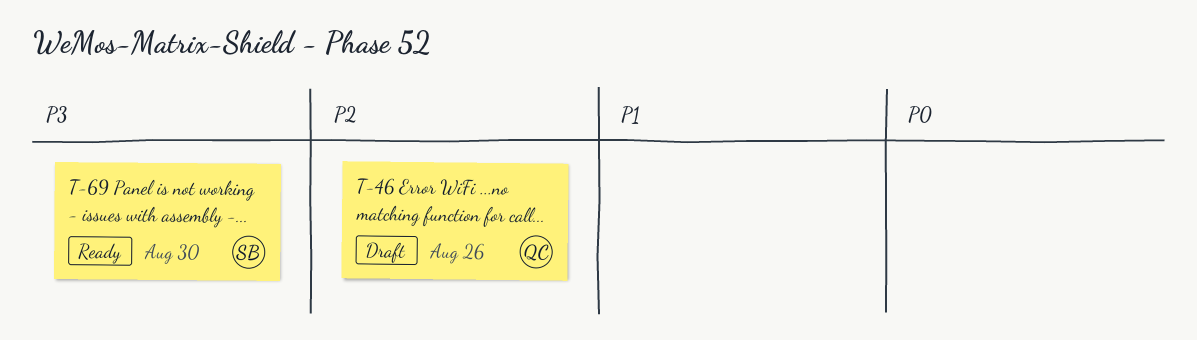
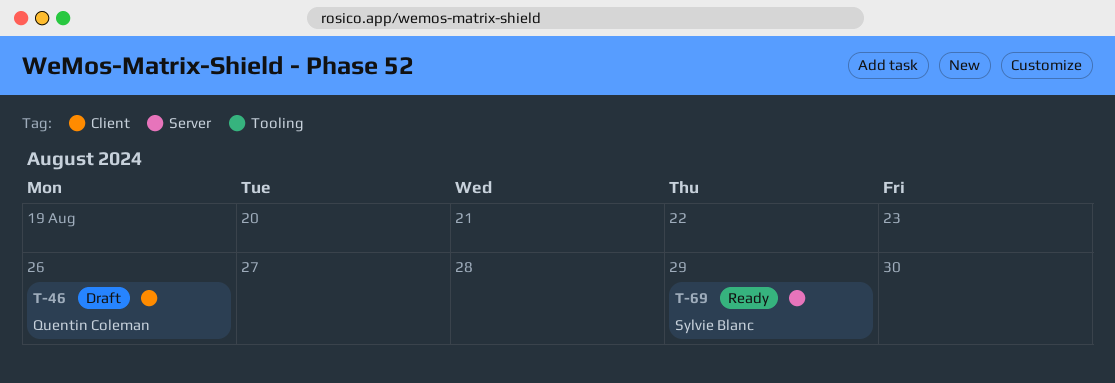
T-69, due: Aug 30 -> Aug 29

